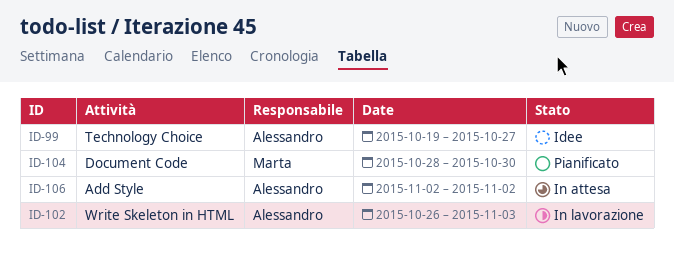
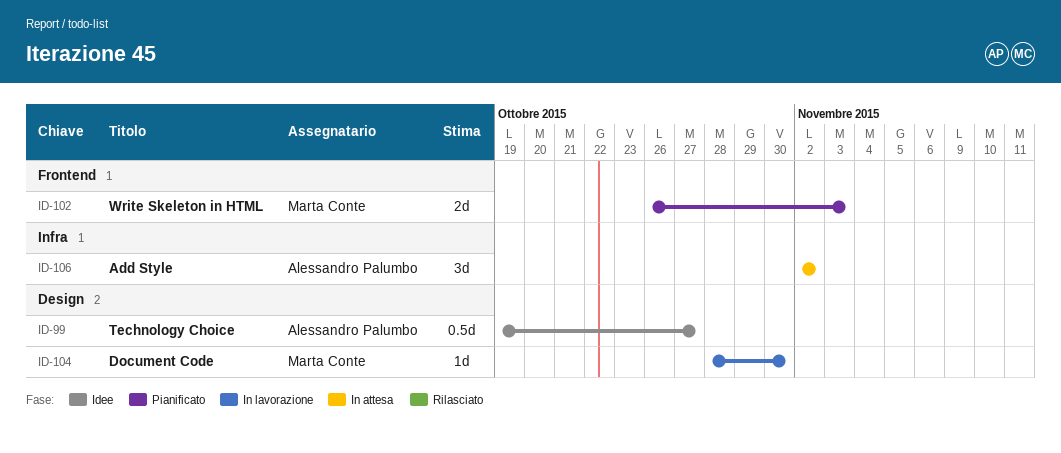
ID-102, status: In lavorazione -> Pianificato
ID-102, owner: Alessandro Palumbo -> Marta Conte
ID-104, status: Pianificato -> In lavorazione

